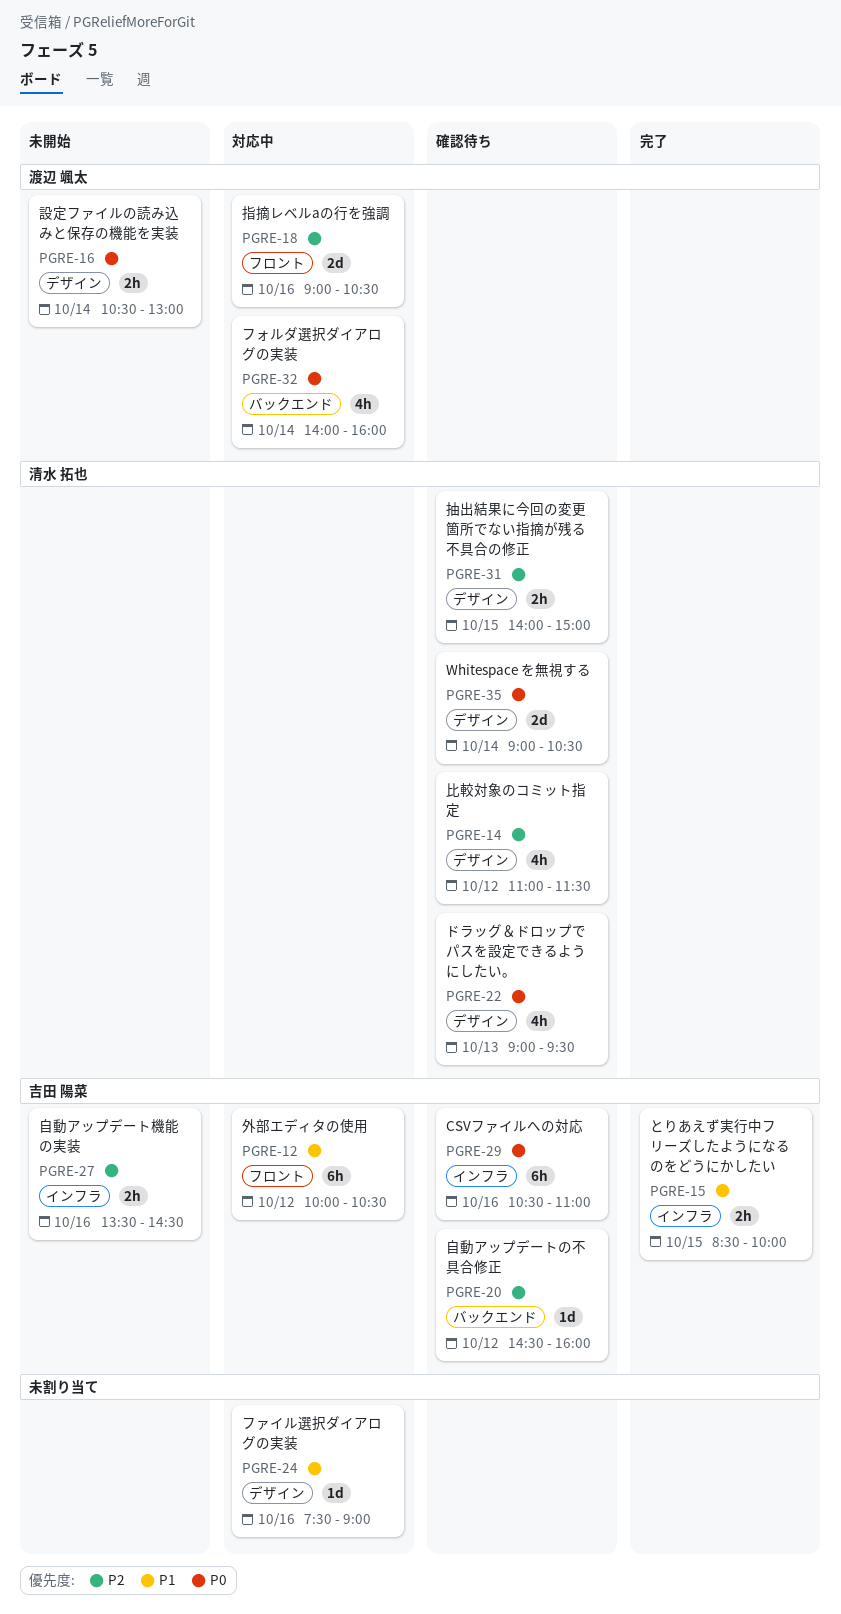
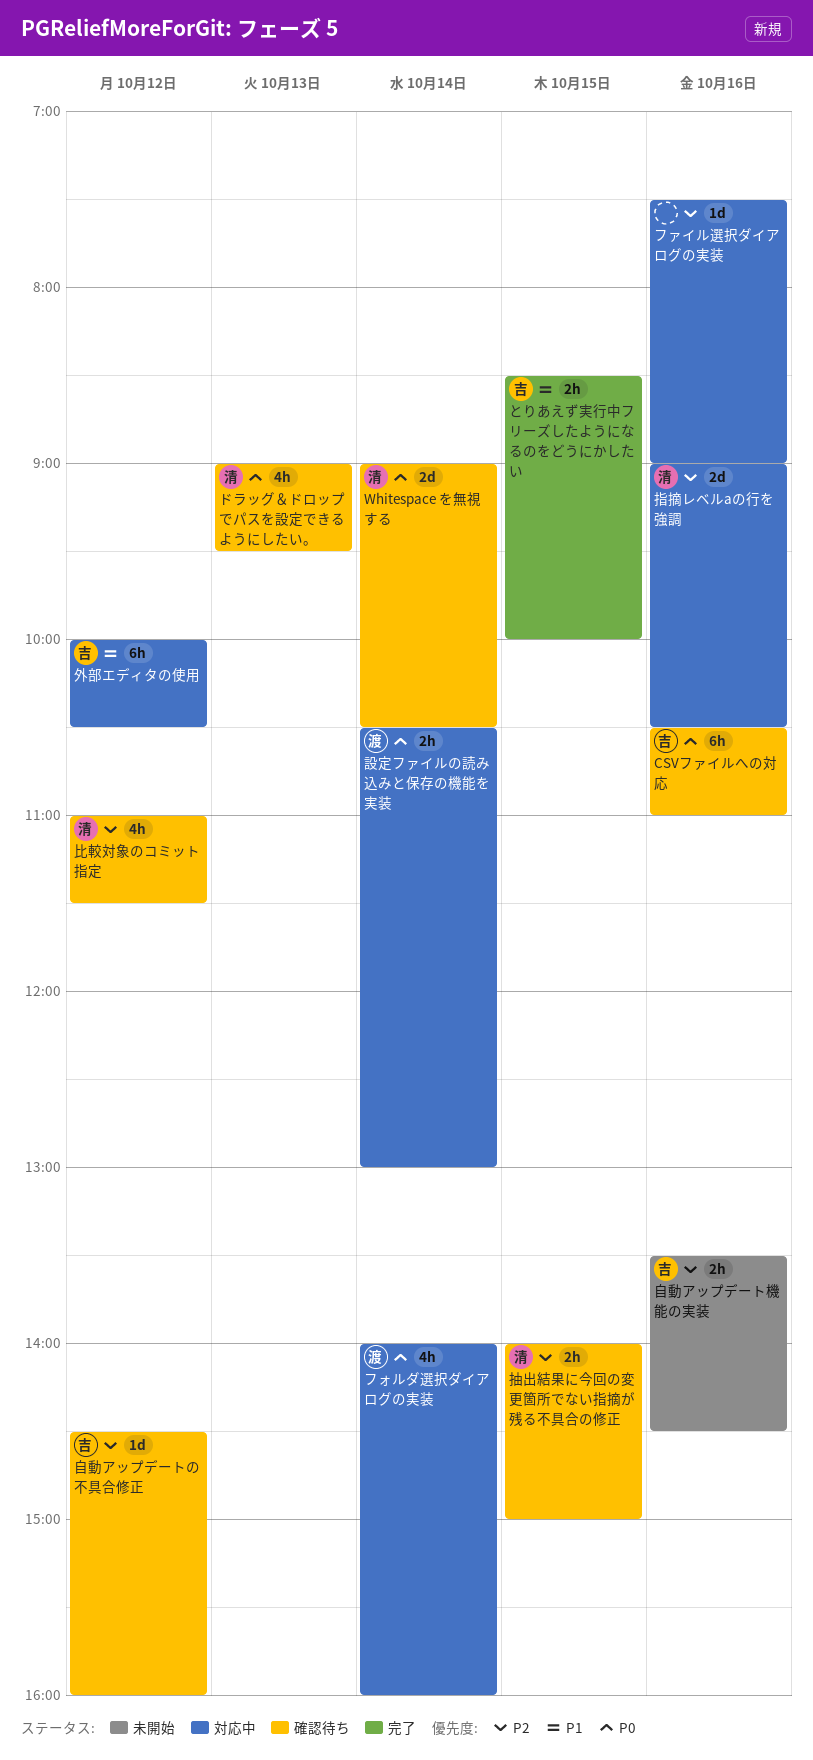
ファイル選択ダイアログの実装, priority: P1 -> P2
指摘レベルaの行を強調, owner: 渡辺 颯太 -> 清水 拓也
設定ファイルの読み込みと保存の機能を実装, status: 未開始 -> 対応中

